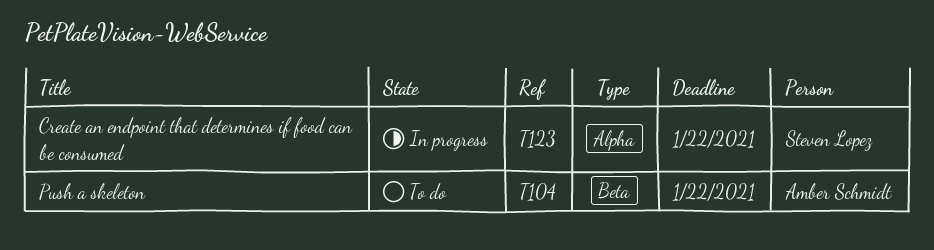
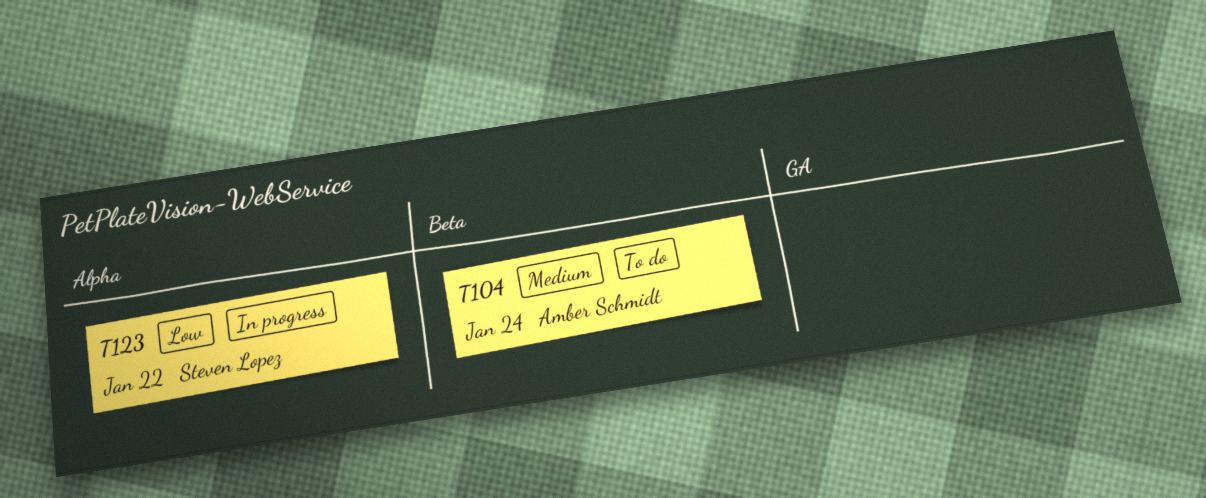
T104, due: Jan 22 -> Jan 24

